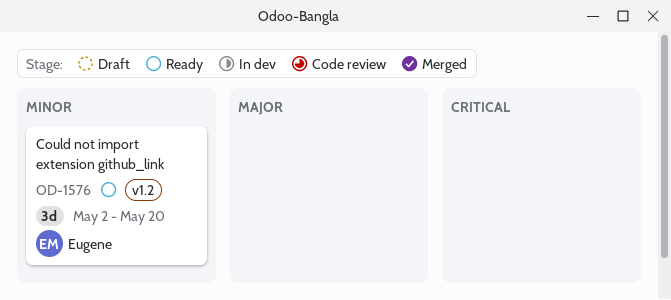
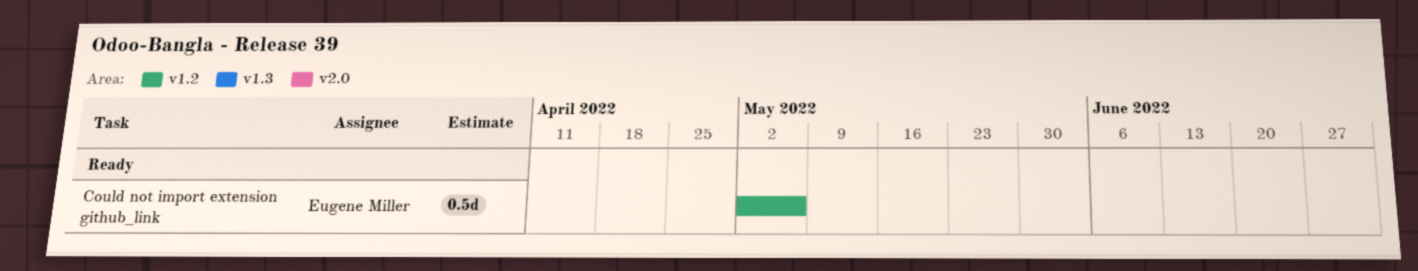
Could not import extension github_link, estimate: 3d -> 0.5d
Could not import extension github_link, due: May 20 -> May 6

